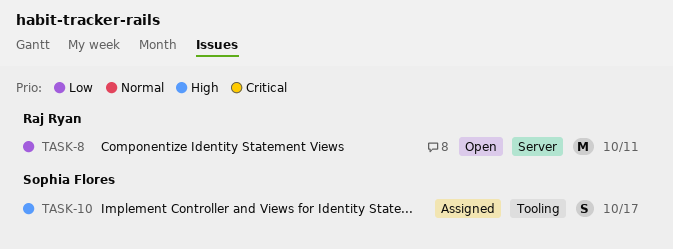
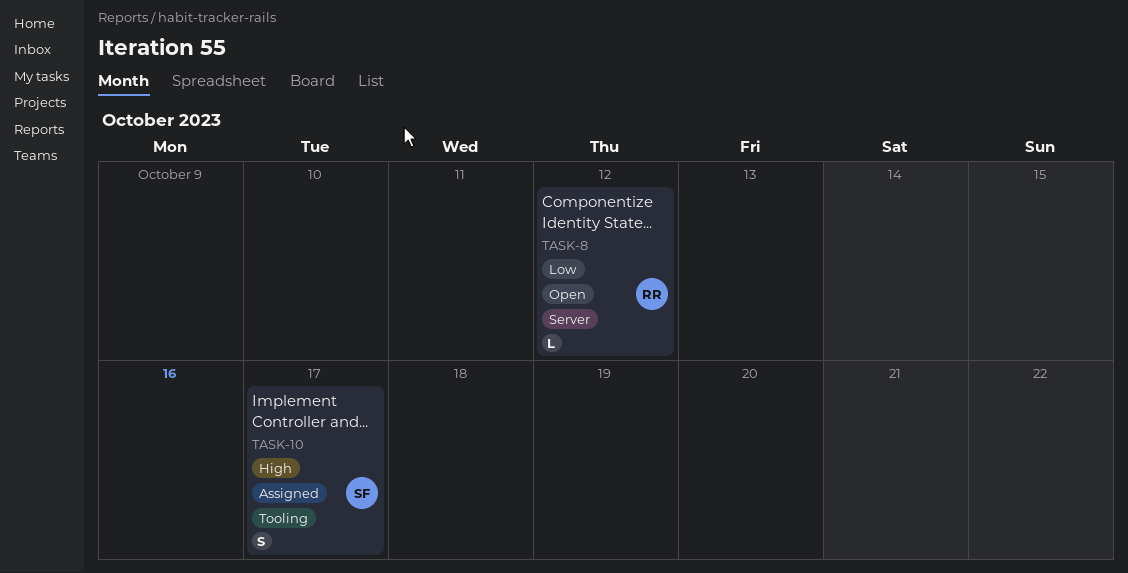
TASK-8, estimate: M -> L
TASK-8, due: Oct 11 -> Oct 12

